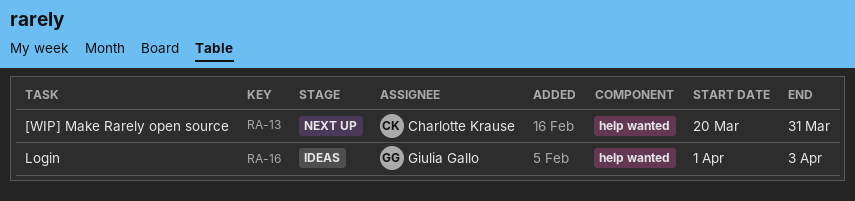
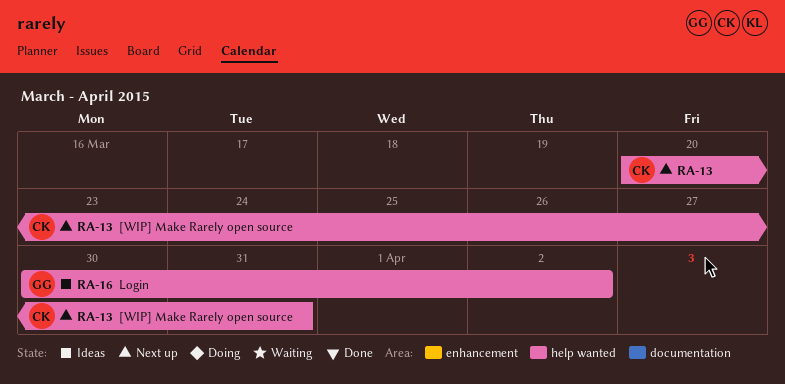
RA-16, start: Apr 1 -> Mar 30
RA-16, due: Apr 3 -> Apr 2

